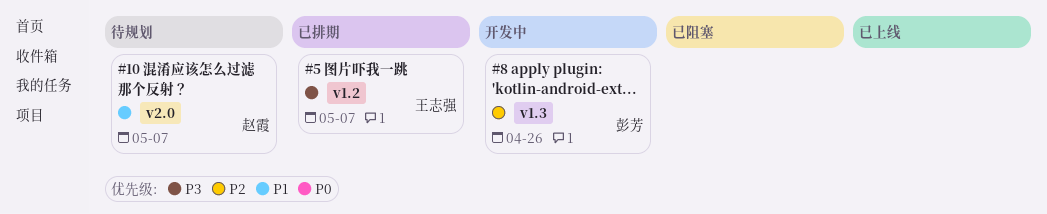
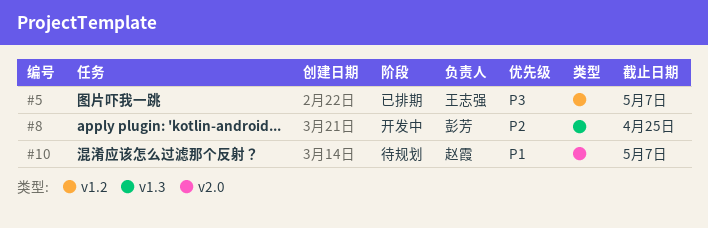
#8, due: Apr 26 -> Apr 25

